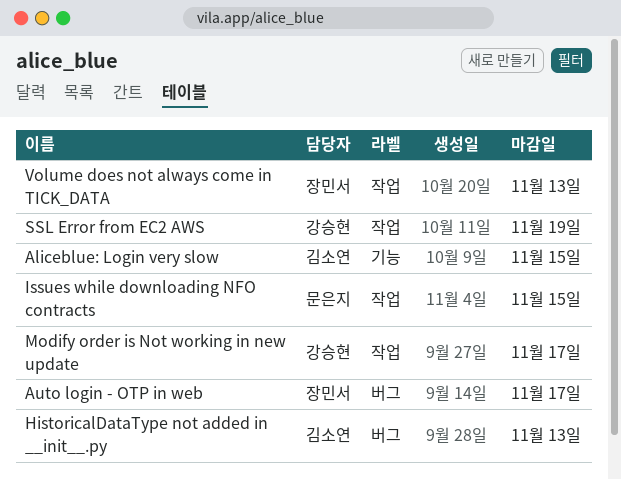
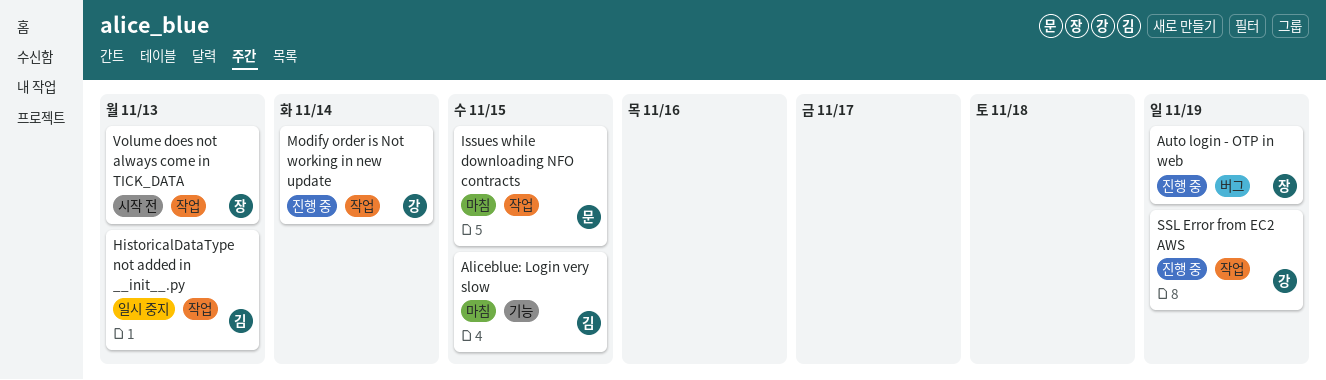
Auto login - OTP in web, due: Nov 17 -> Nov 19
HistoricalDataType not added in __init__.py, label: 버그 -> 작업
Modify order is Not working in new update, due: Nov 17 -> Nov 14

